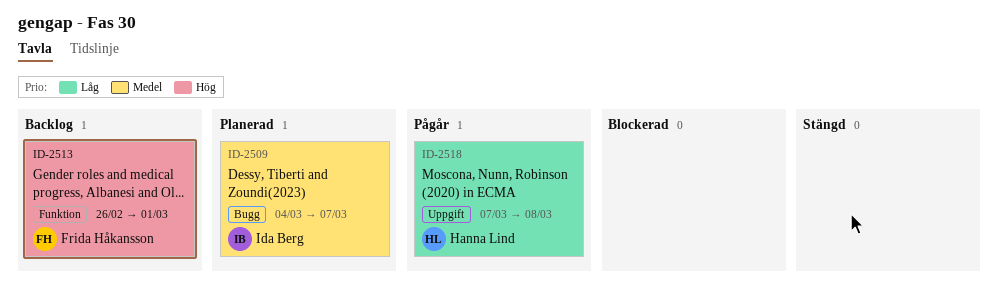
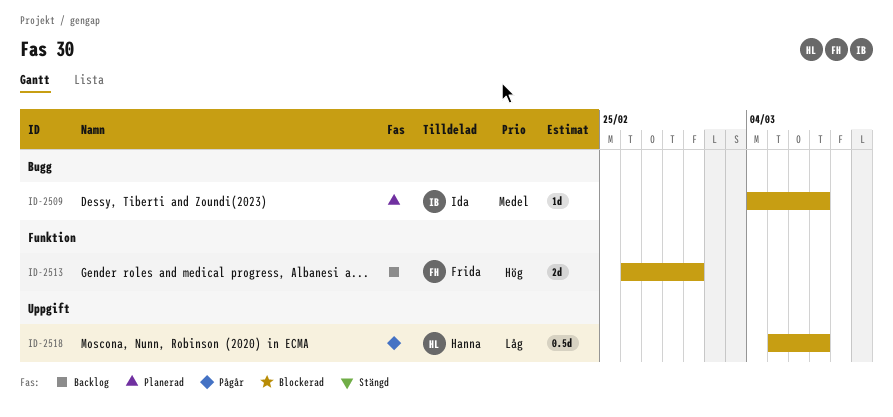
ID-2518, start: Mar 7 -> Mar 5
ID-2518, due: Mar 8 -> Mar 7

